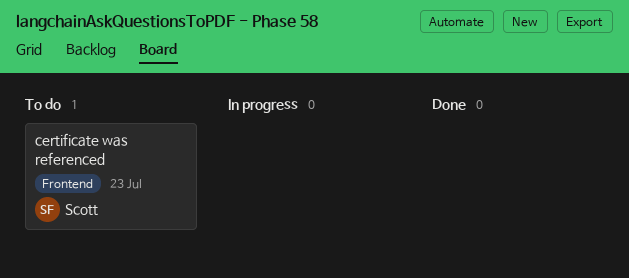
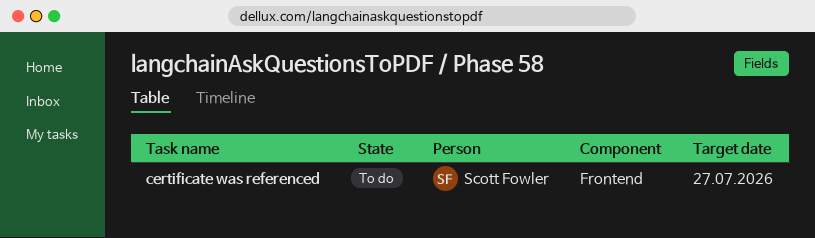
certificate was referenced, due: Jul 23 -> Jul 27

